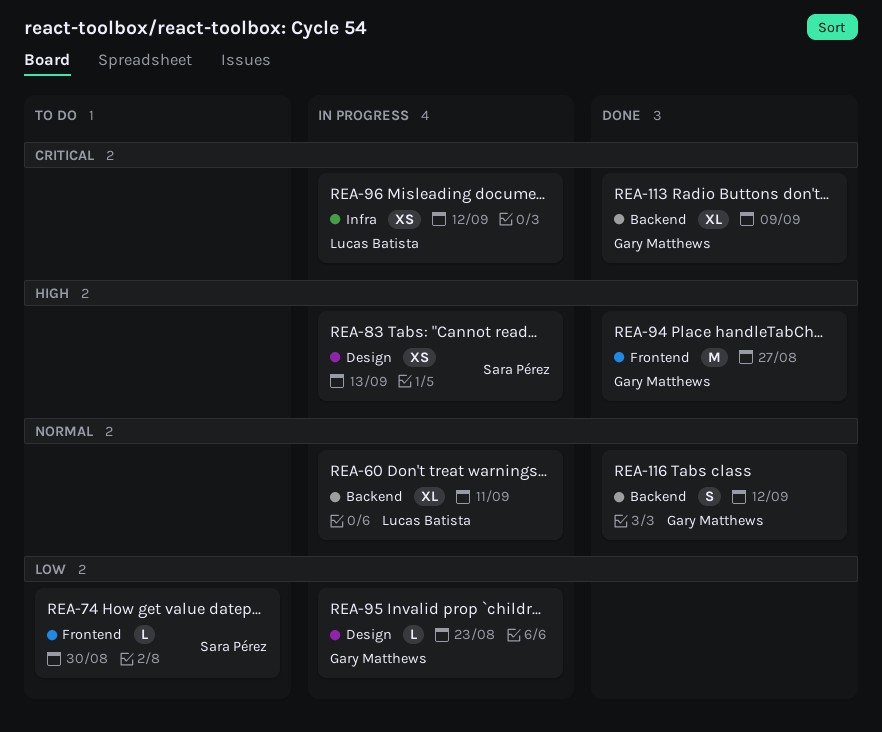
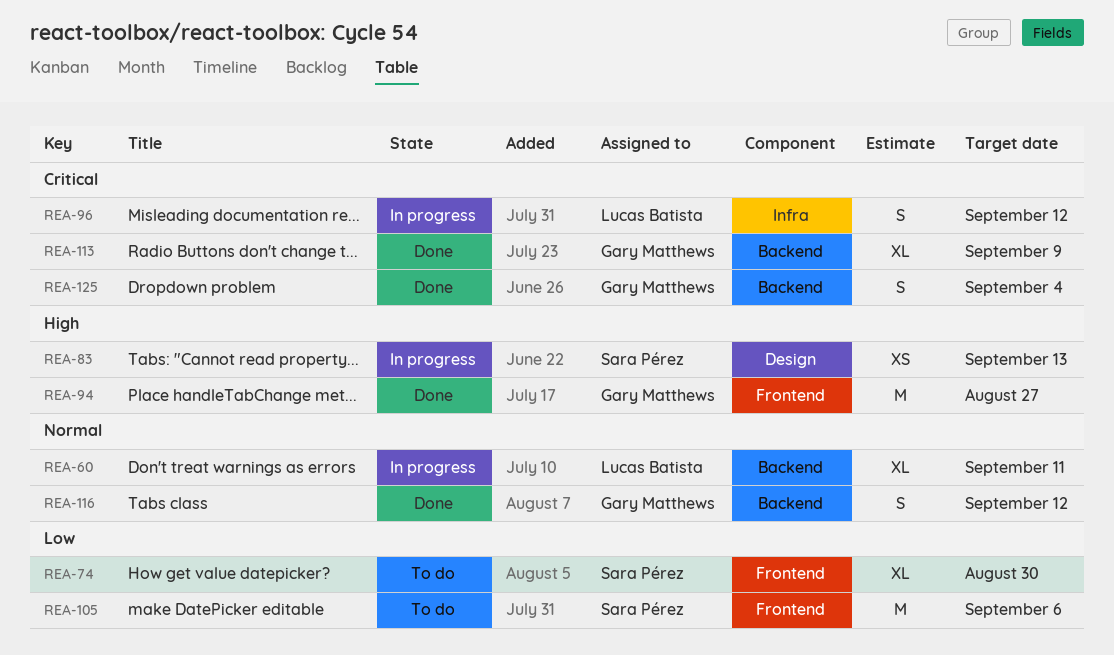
REA-74, estimate: L -> XL
REA-95: present -> none
REA-96, estimate: XS -> S
REA-105: none -> present
REA-125: none -> present

